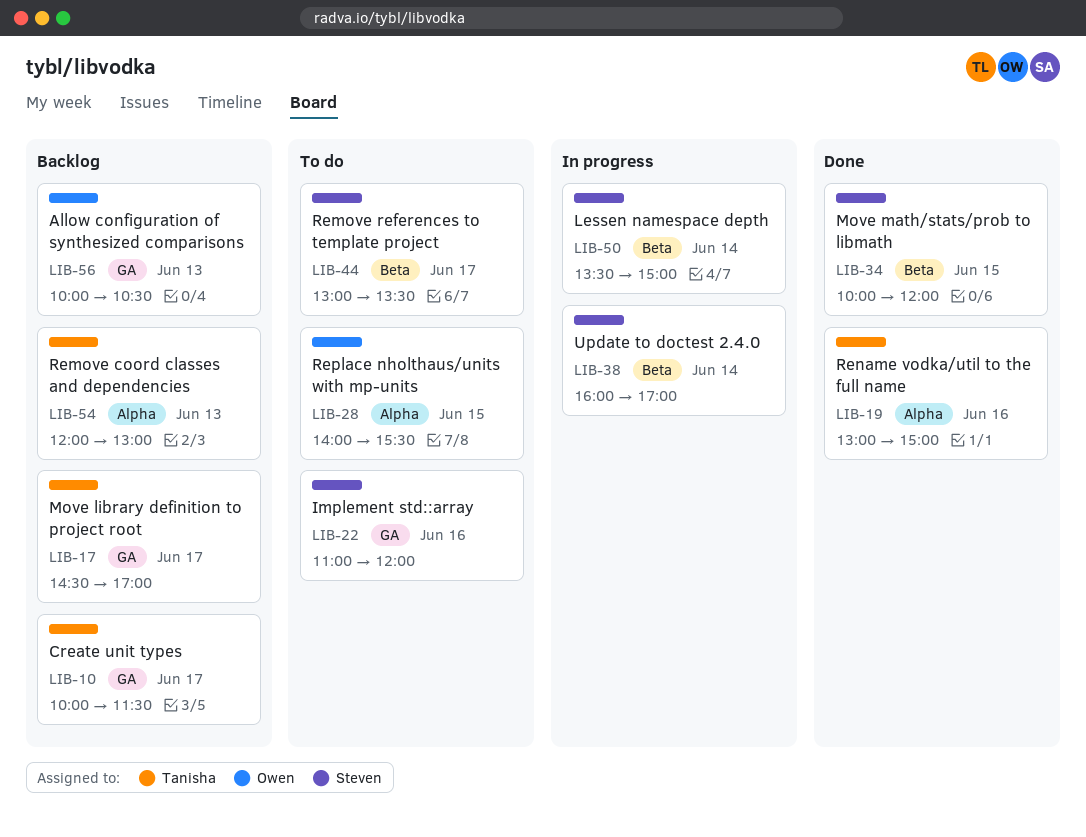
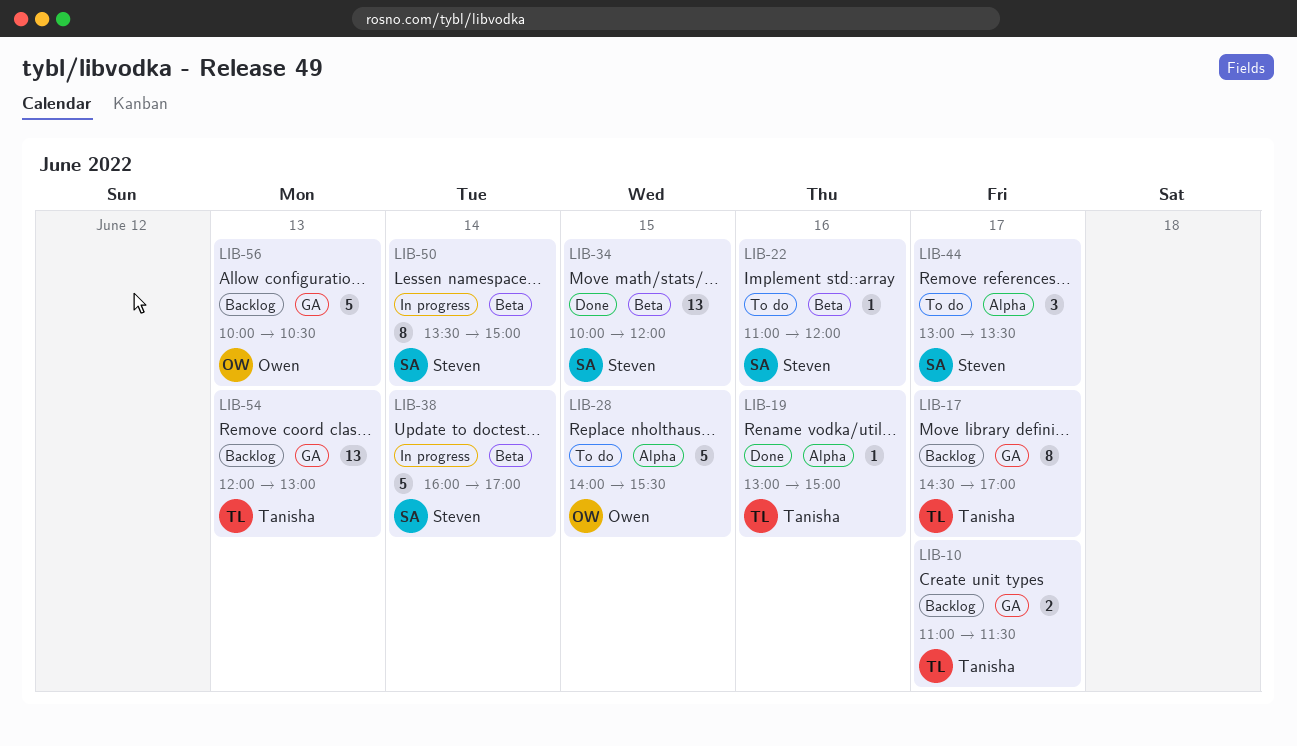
LIB-10, begins: 10:00 -> 11:00
LIB-22, label: GA -> Beta
LIB-44, label: Beta -> Alpha
LIB-54, label: Alpha -> GA

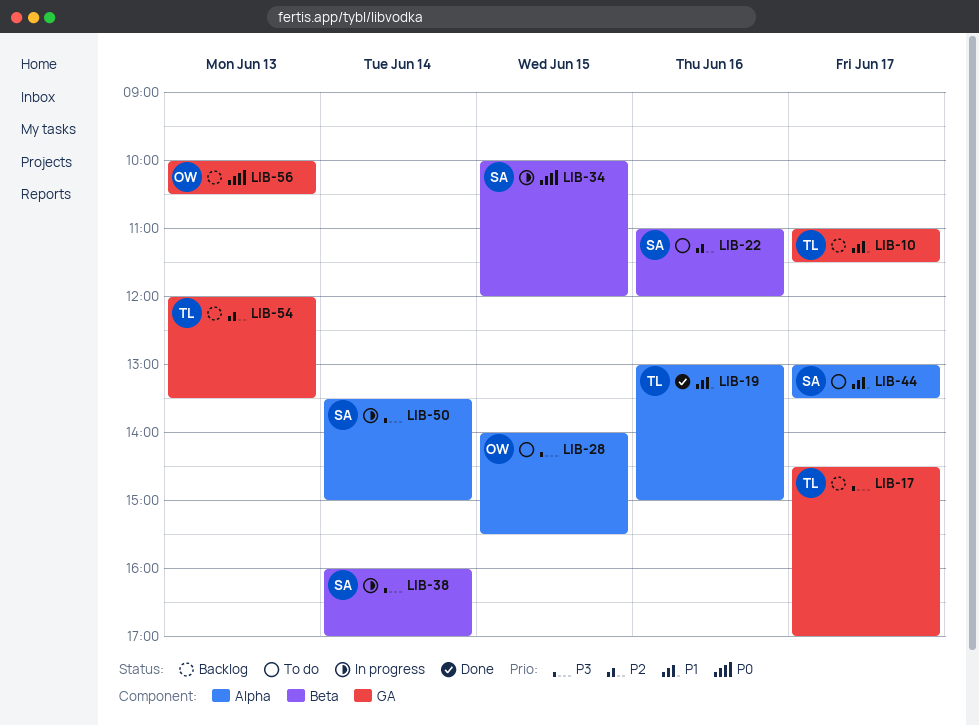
LIB-34, status: Done -> In progress
LIB-50, label: Beta -> Alpha
LIB-54, ends: 13:00 -> 13:30

